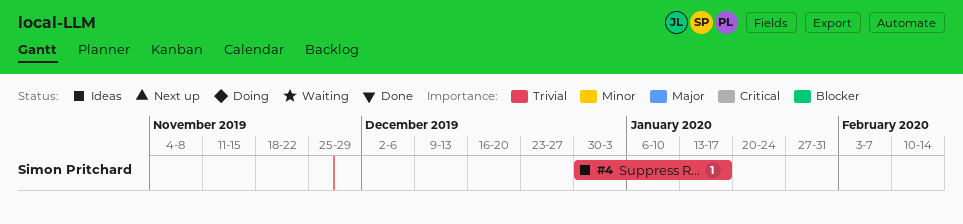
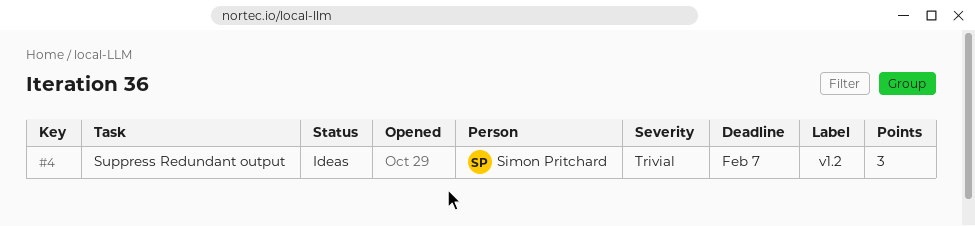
#4, estimate: 1 -> 3
#4, due: Jan 17 -> Feb 7

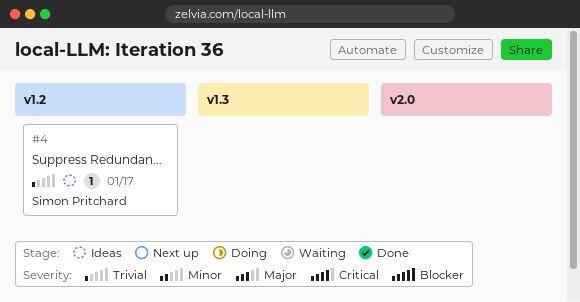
#4, estimate: 3 -> 1
#4, due: Feb 7 -> Jan 17

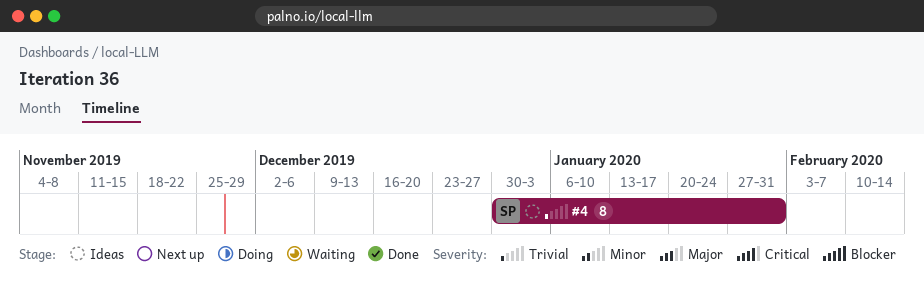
#4, estimate: 1 -> 8
#4, due: Jan 17 -> Jan 31

